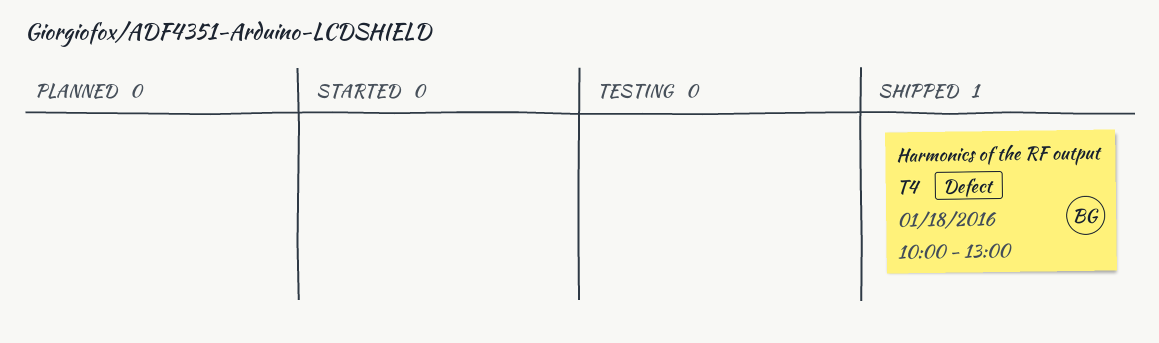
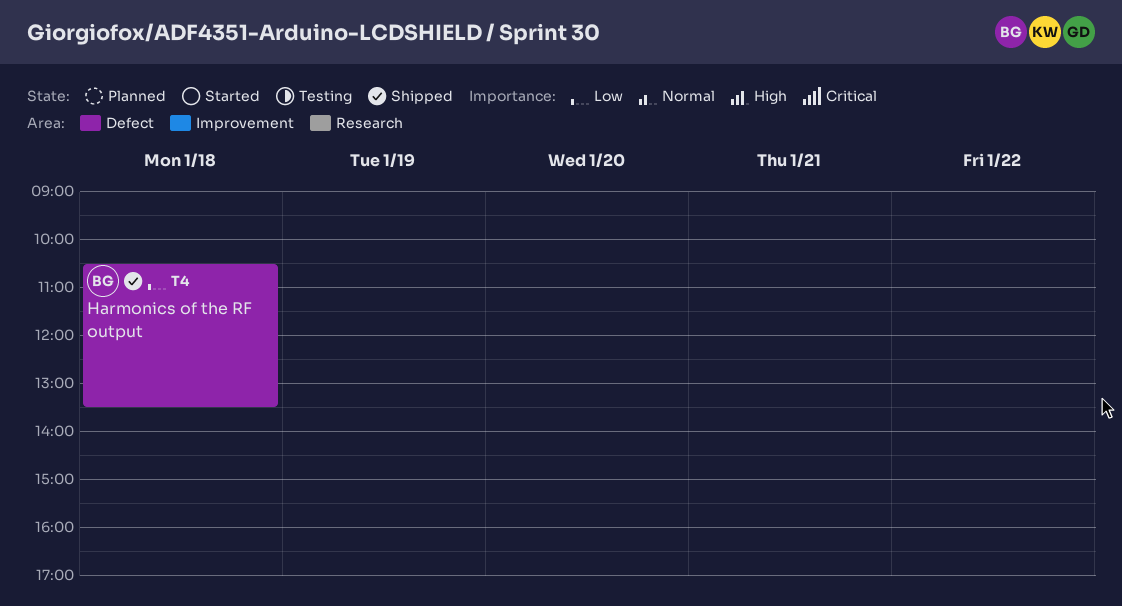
T4, begins: 10:00 -> 10:30
T4, ends: 13:00 -> 13:30

